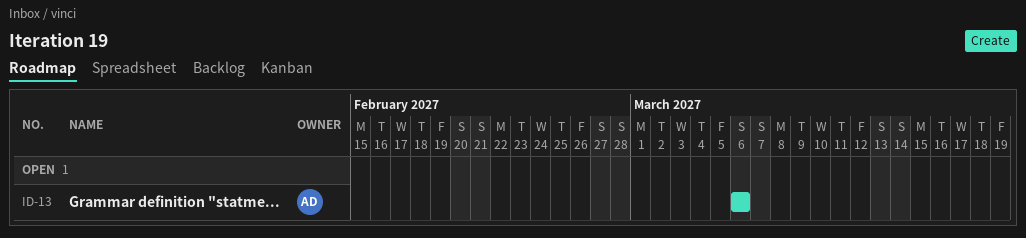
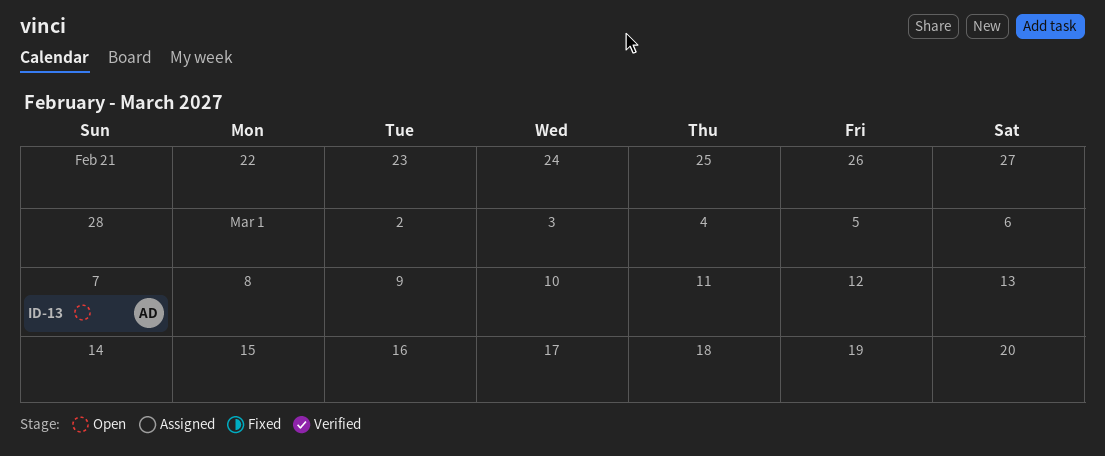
ID-13, due: Mar 6 -> Mar 7

